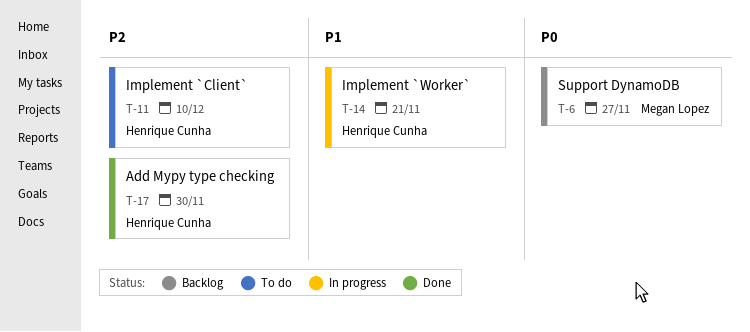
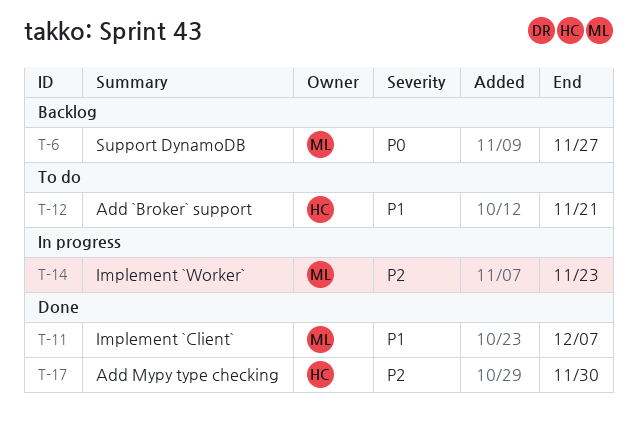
T-11, status: To do -> Done
T-11, owner: Henrique Cunha -> Megan Lopez
T-11, priority: P2 -> P1
T-11, due: Dec 10 -> Dec 7
T-12: none -> present
T-14, owner: Henrique Cunha -> Megan Lopez
T-14, priority: P1 -> P2
T-14, due: Nov 21 -> Nov 23

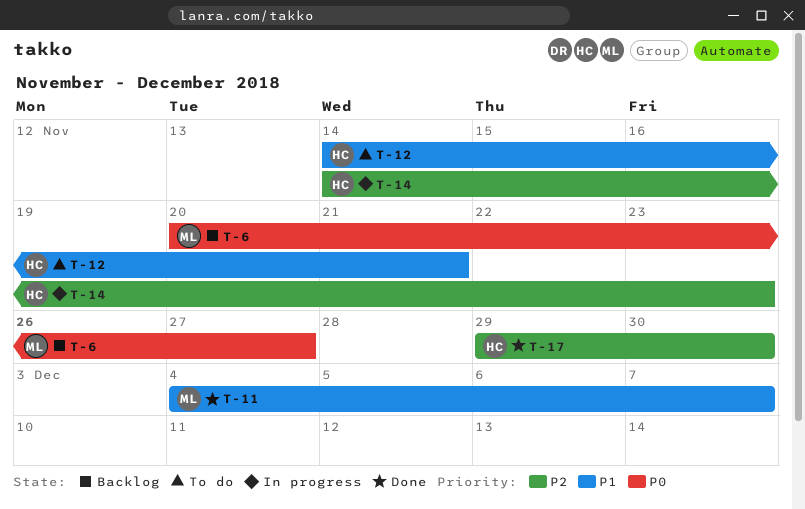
T-14, owner: ML -> HC

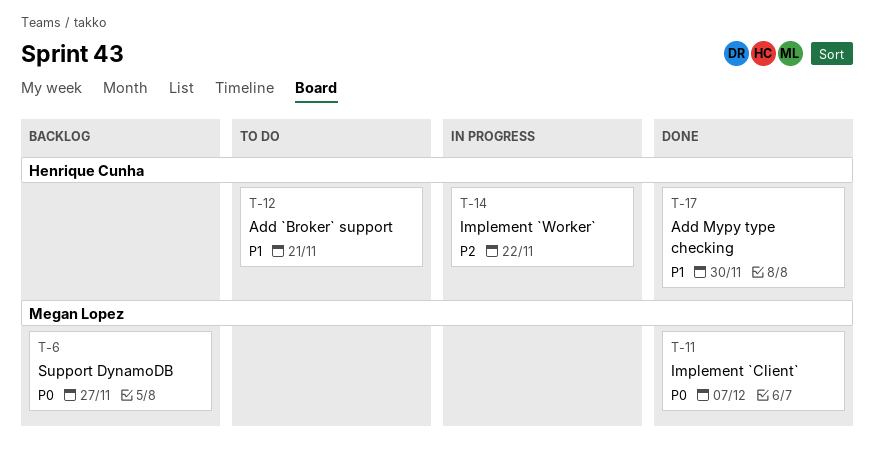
T-11, priority: P1 -> P0
T-14, due: Nov 23 -> Nov 22
T-17, priority: P2 -> P1

